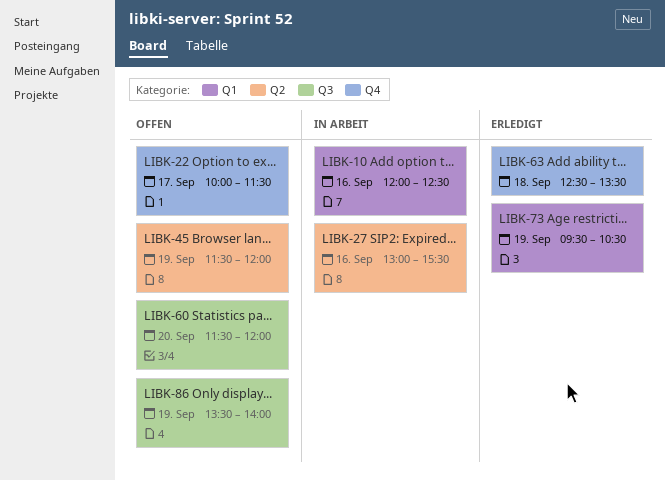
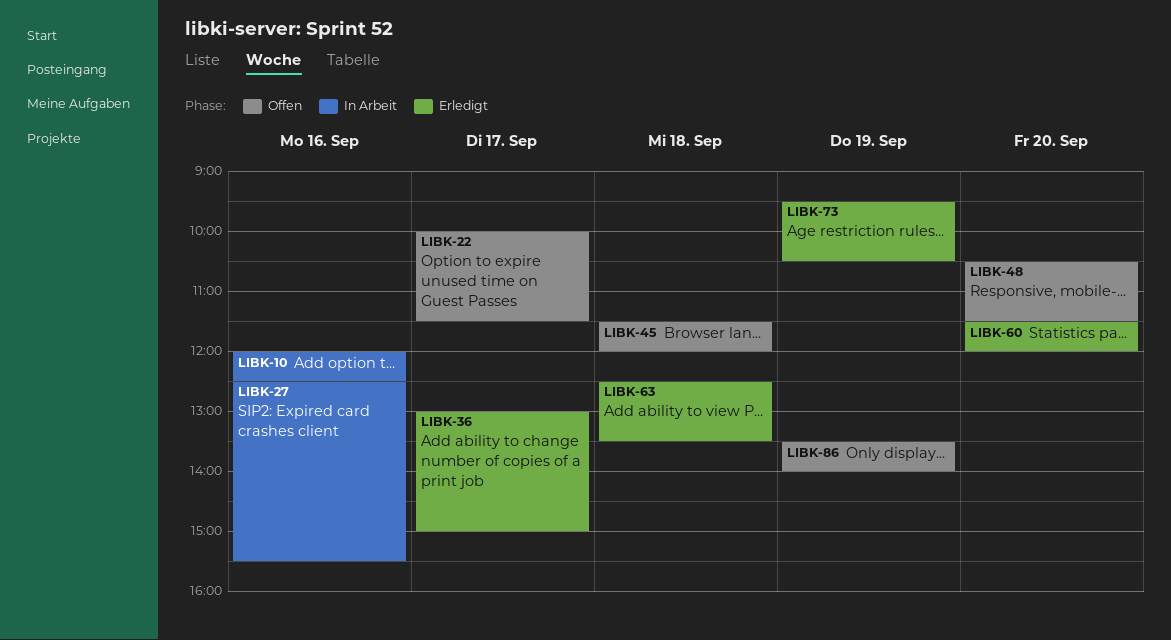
LIBK-27, begins: 13:00 -> 12:30
LIBK-36: none -> present
LIBK-45, day: Sep 19 -> Sep 18
LIBK-48: none -> present
LIBK-60, status: Offen -> Erledigt

